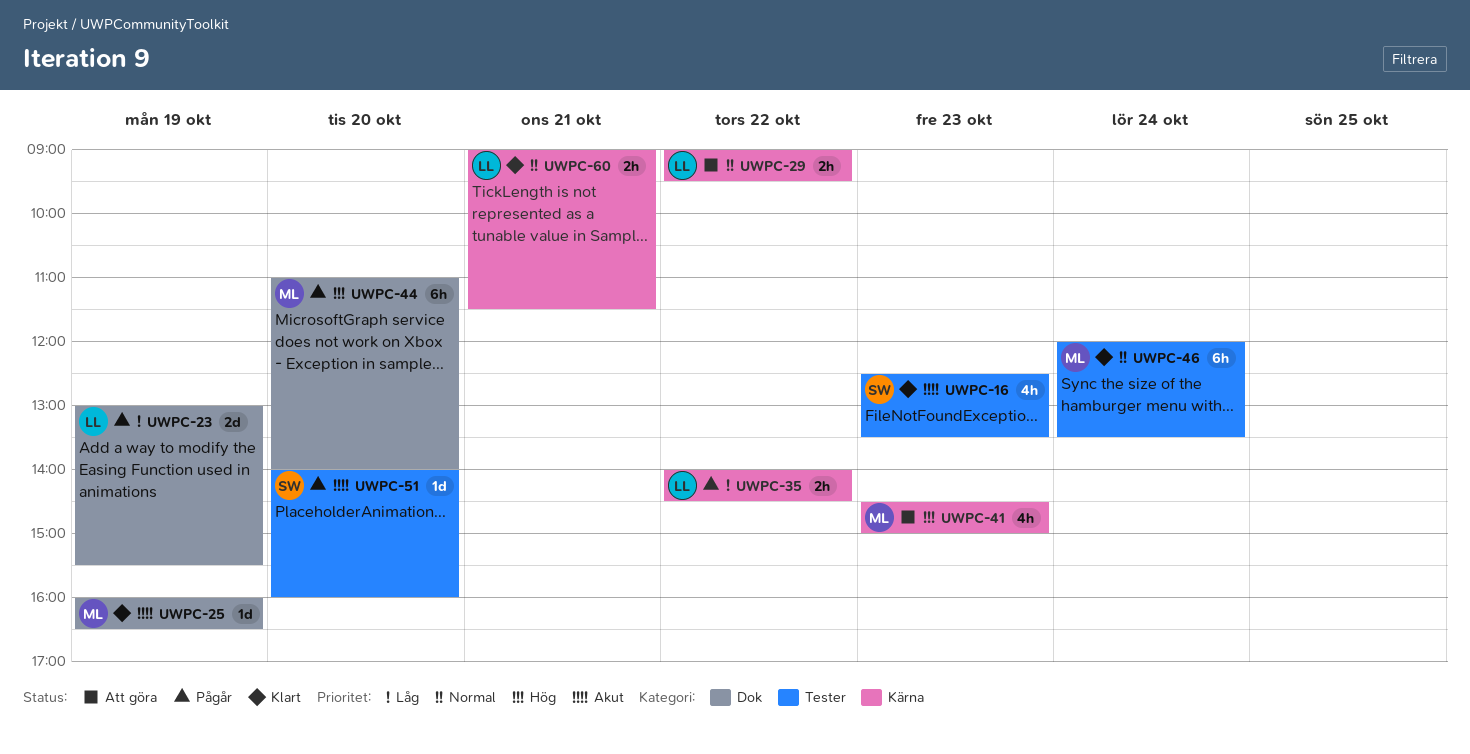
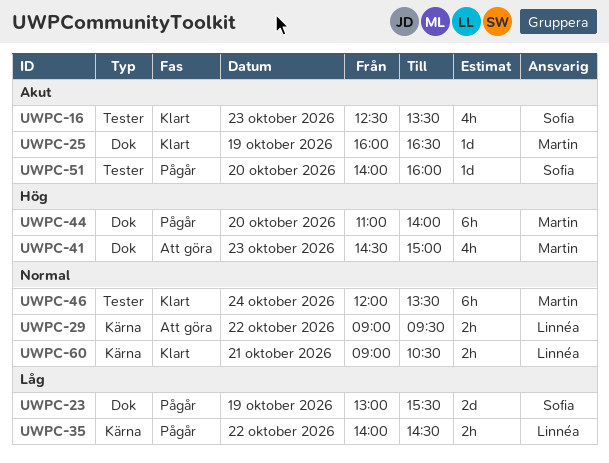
UWPC-23, owner: Linnéa -> Sofia
UWPC-41, label: Kärna -> Dok
UWPC-60, ends: 11:30 -> 10:30

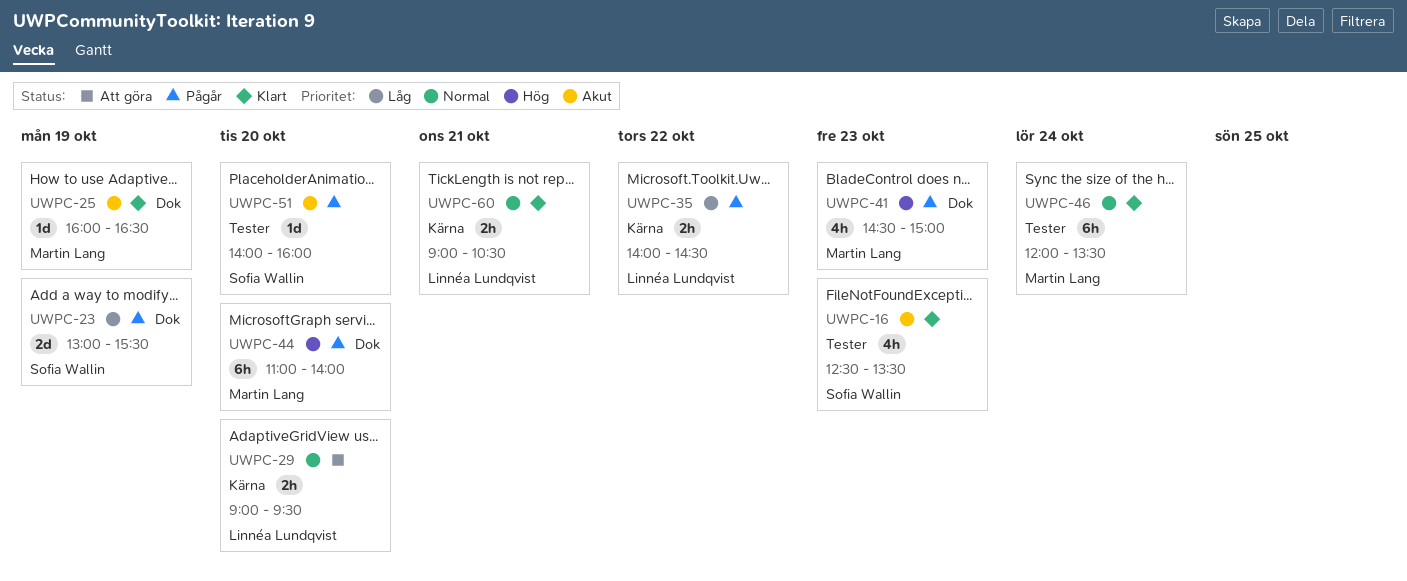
UWPC-29, day: Oct 22 -> Oct 20
UWPC-41, status: Att göra -> Pågår

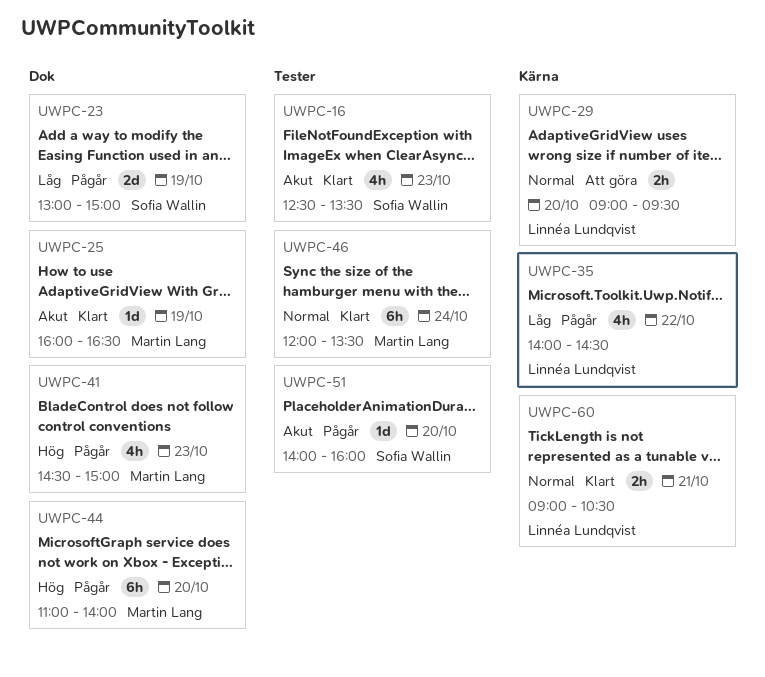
UWPC-23, ends: 15:30 -> 15:00
UWPC-35, estimate: 2h -> 4h

